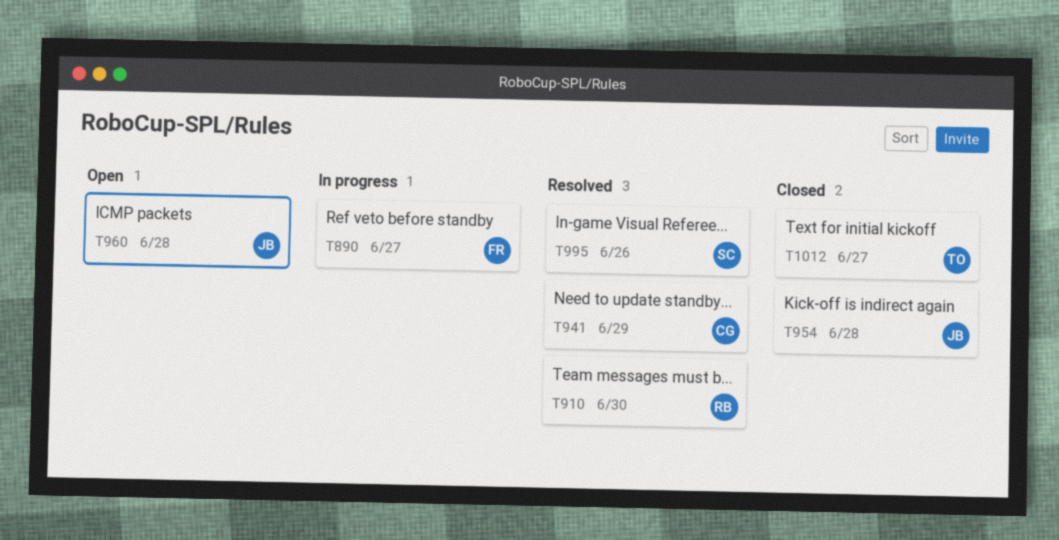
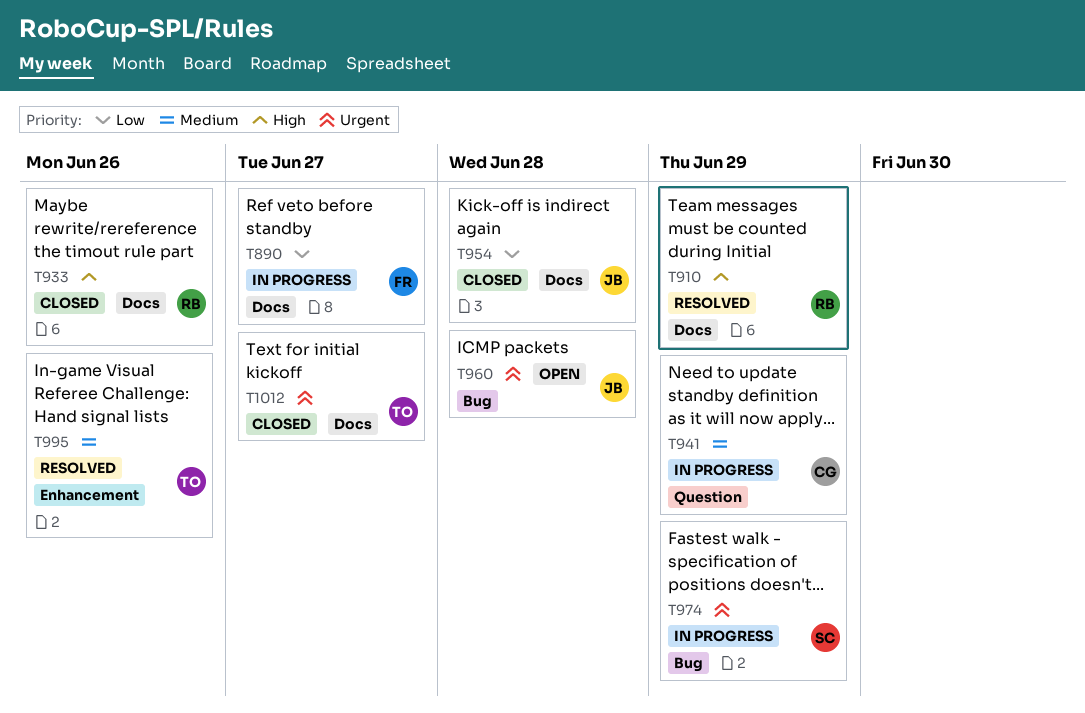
T910, due: Jun 30 -> Jun 29
T933: none -> present
T941, status: Resolved -> In progress
T974: none -> present
T995, owner: SC -> TO

